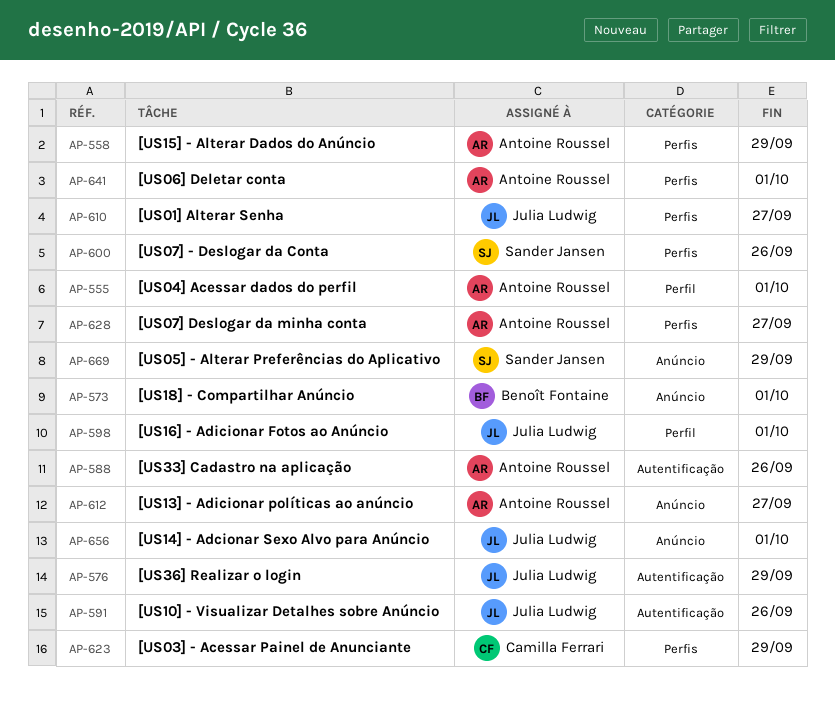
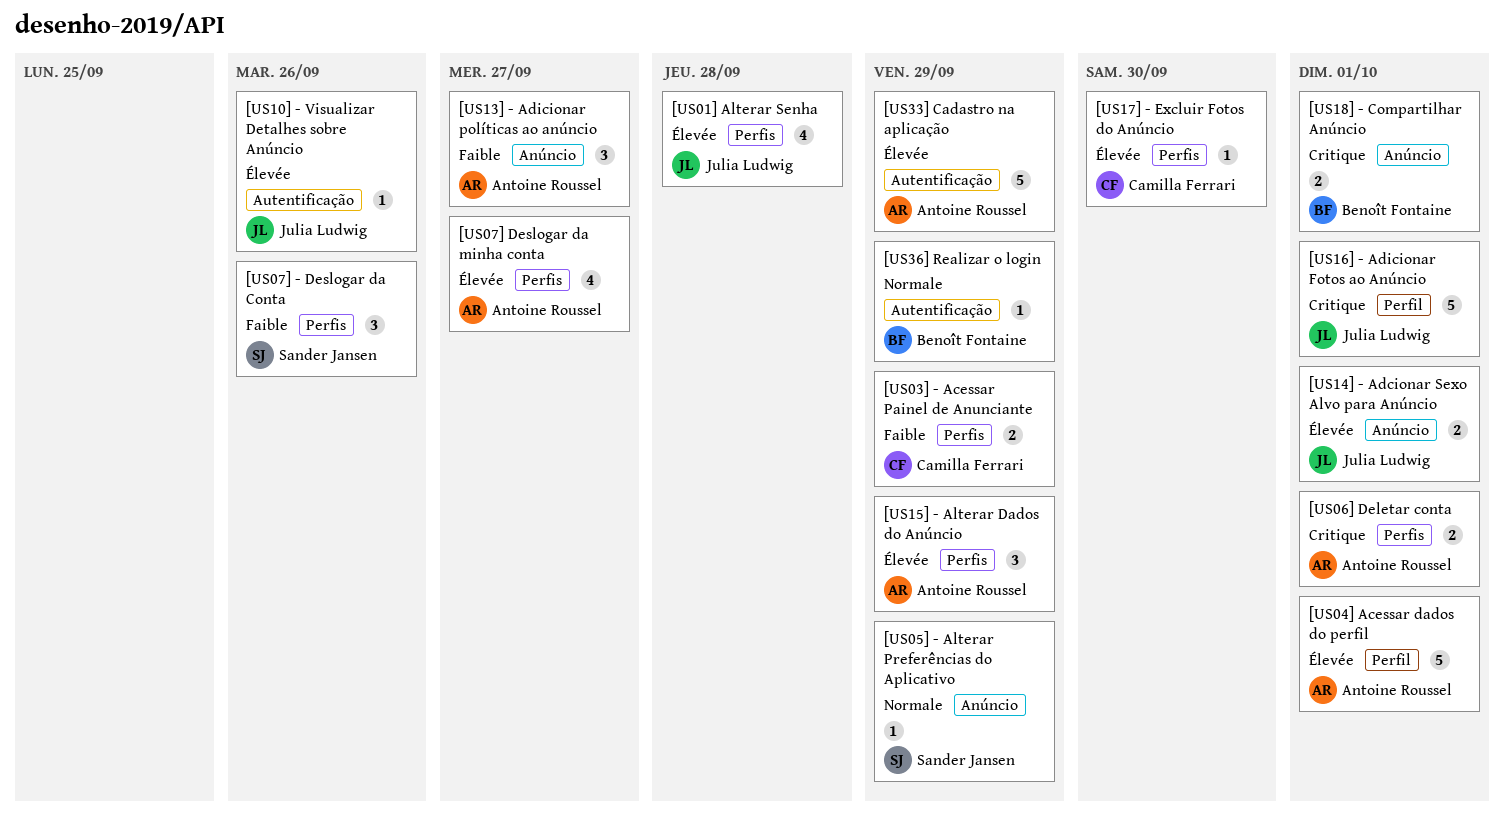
[US01] Alterar Senha, due: Sep 27 -> Sep 28
[US17] - Excluir Fotos do Anúncio: none -> present
[US33] Cadastro na aplicação, due: Sep 26 -> Sep 29
[US36] Realizar o login, owner: Julia Ludwig -> Benoît Fontaine

